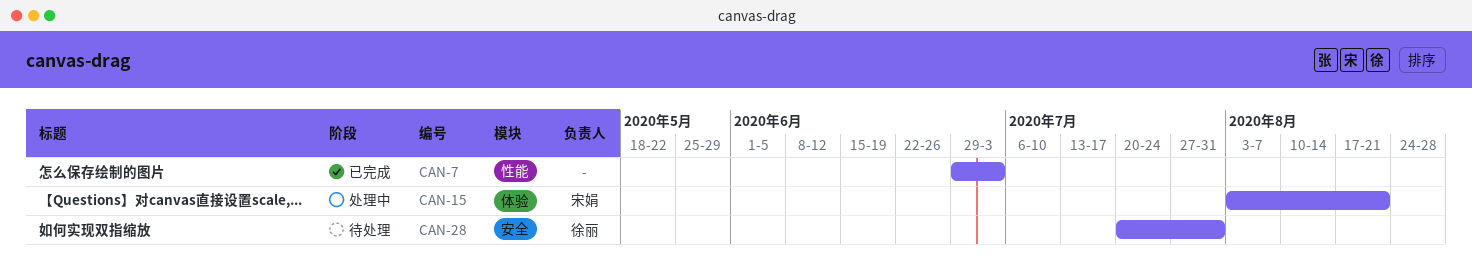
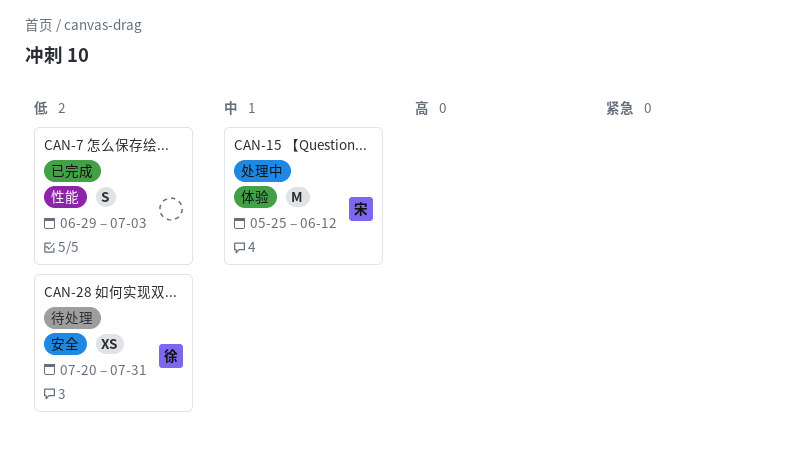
CAN-15, start: Aug 3 -> May 25
CAN-15, due: Aug 21 -> Jun 12

